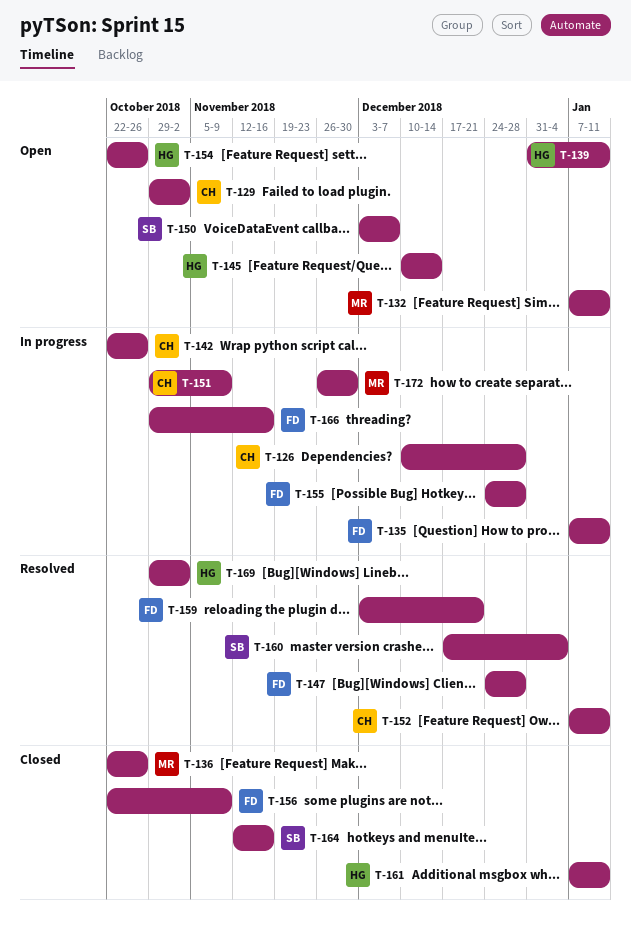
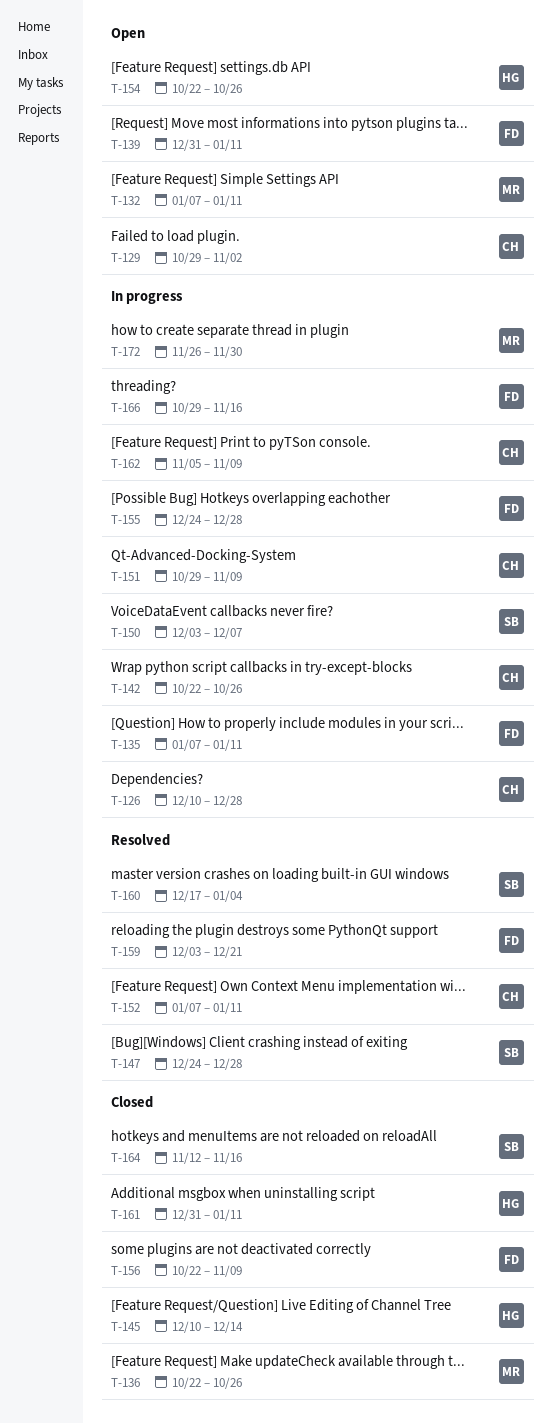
T-139, owner: HG -> FD
T-145, status: Open -> Closed
T-147, owner: FD -> SB
T-150, status: Open -> In progress
T-161, start: Jan 7 -> Dec 31
T-162: none -> present
T-169: present -> none

